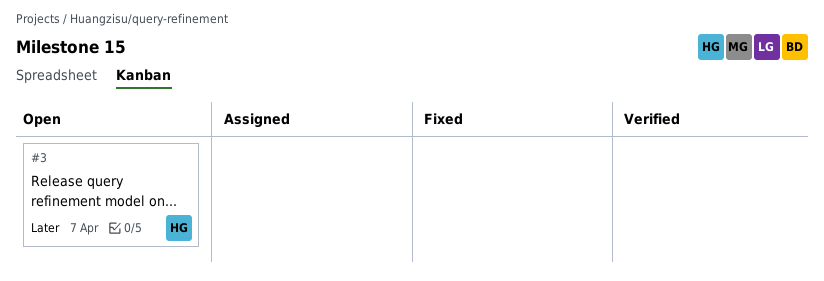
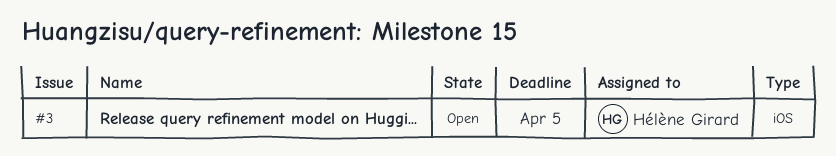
#3, due: Apr 7 -> Apr 5

